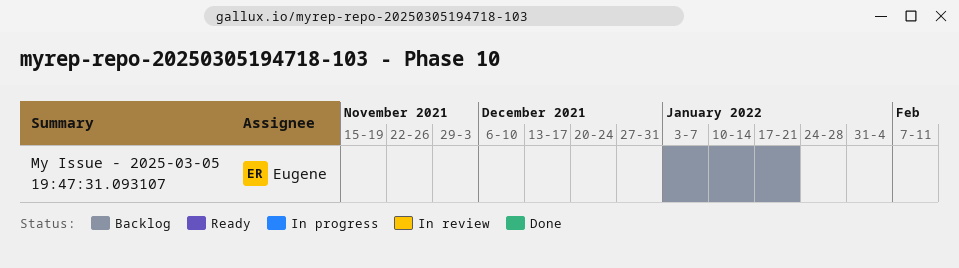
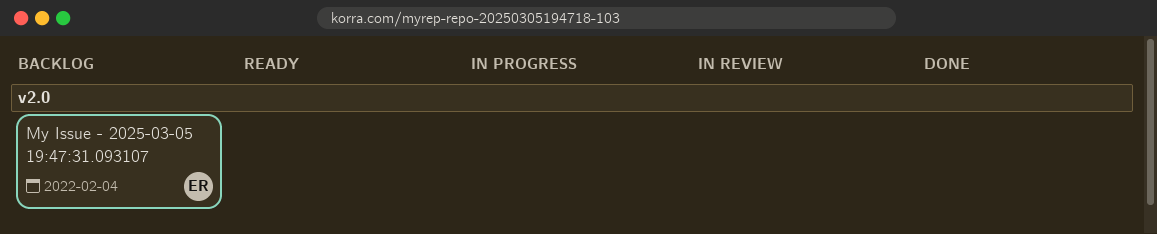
My Issue - 2025-03-05 19:47:31.093107, due: Jan 21 -> Feb 4

